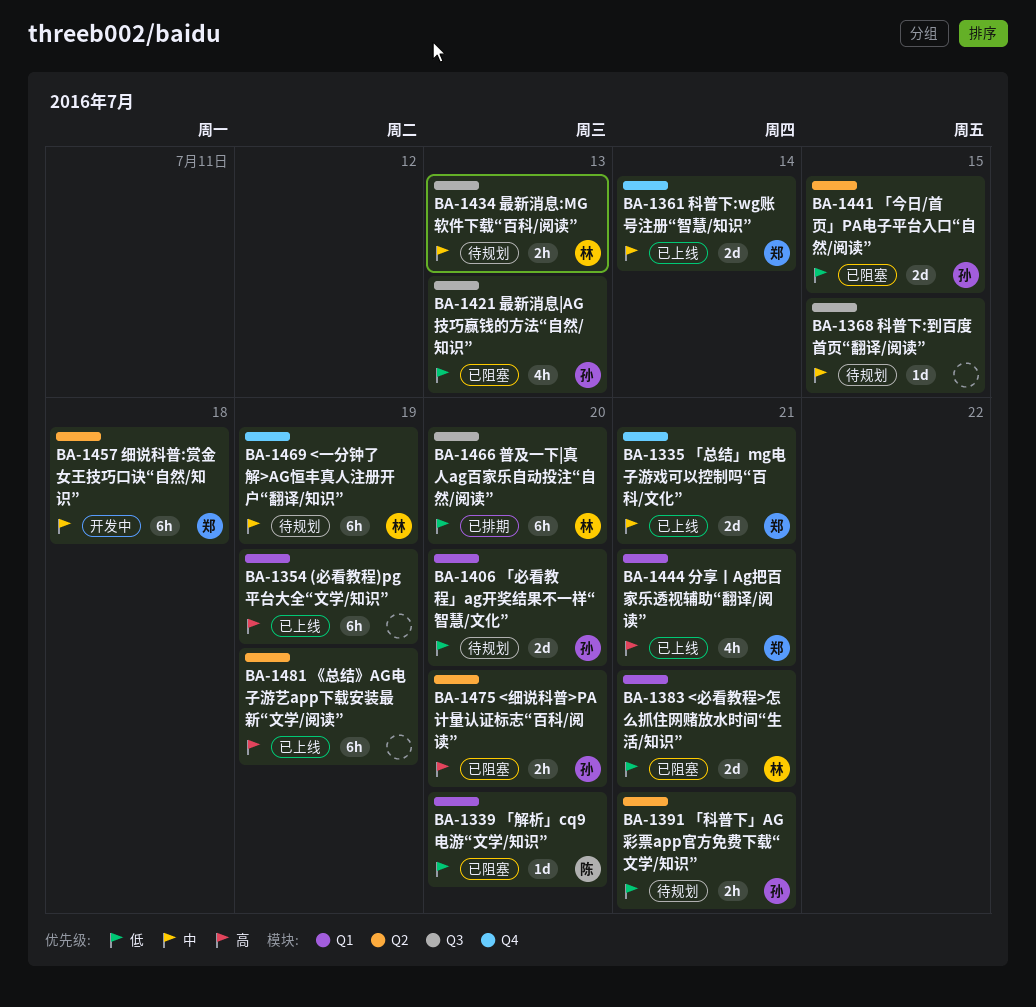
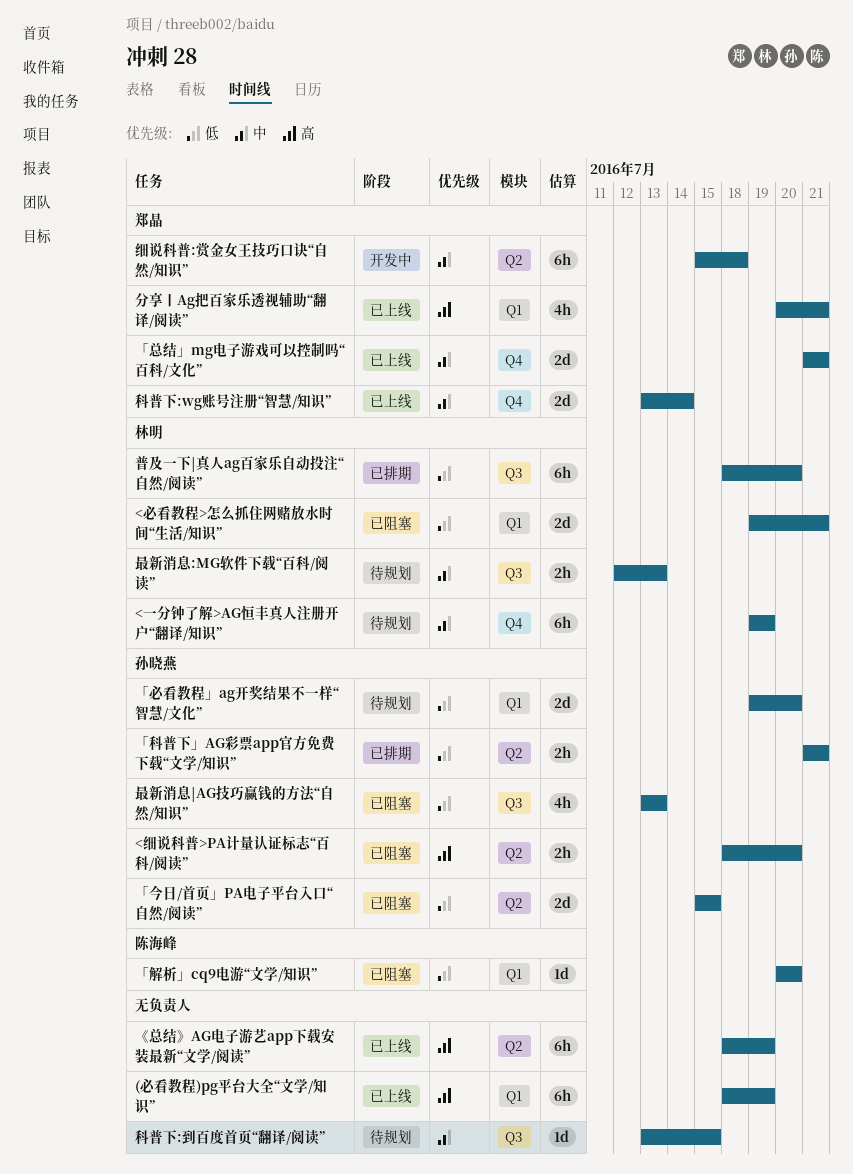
「科普下」AG彩票app官方免费下载“文学/知识”, status: 待规划 -> 已排期

